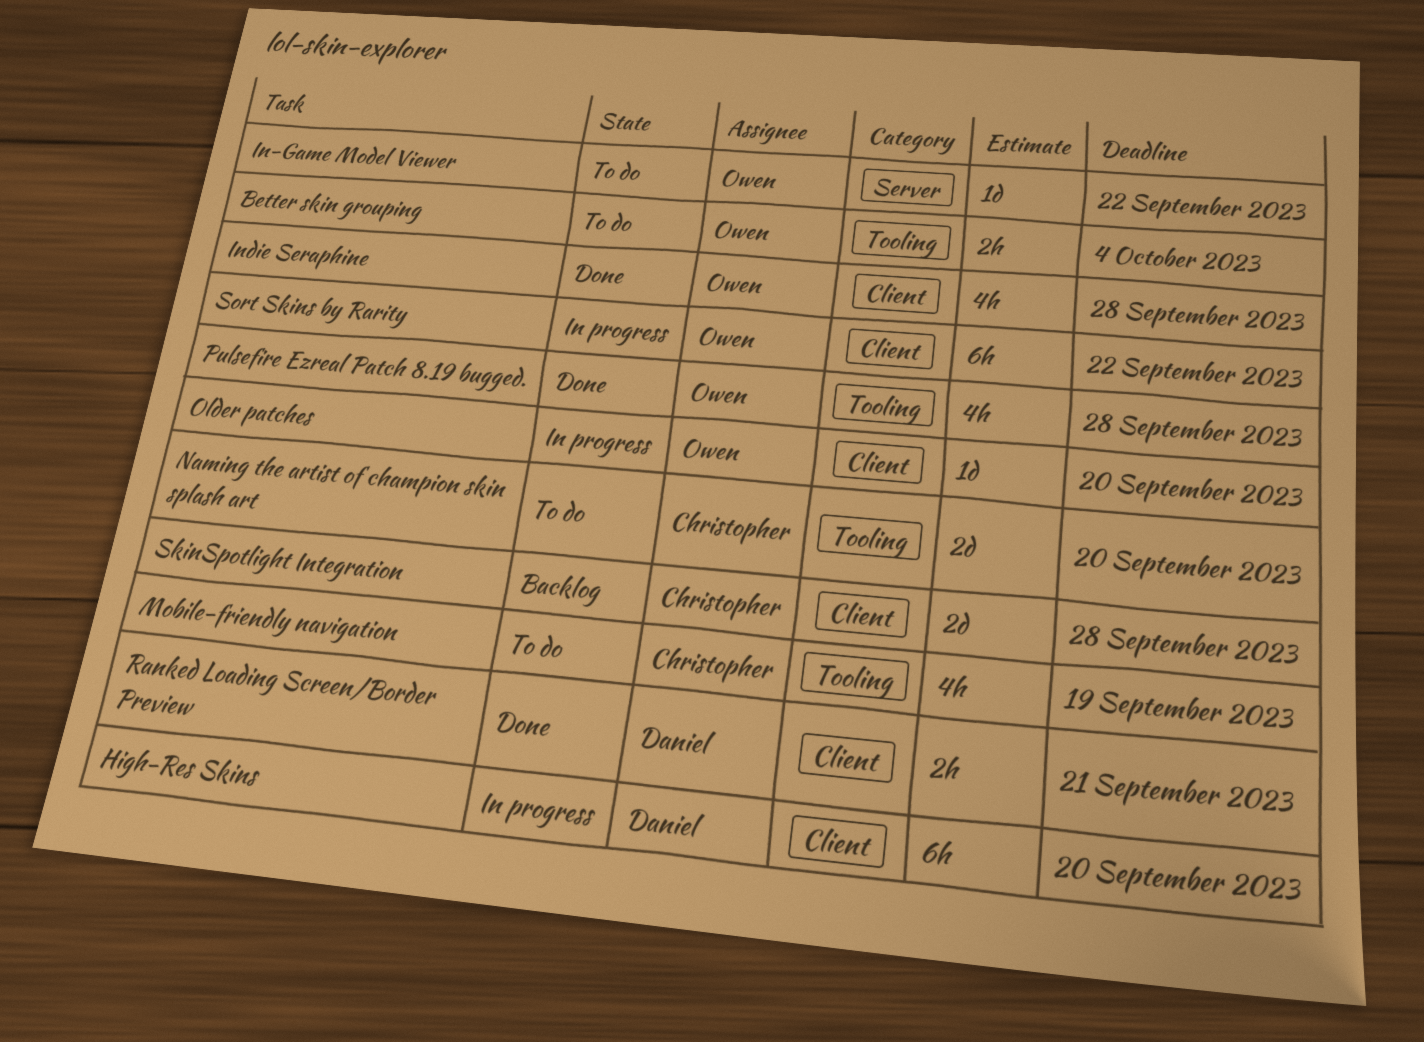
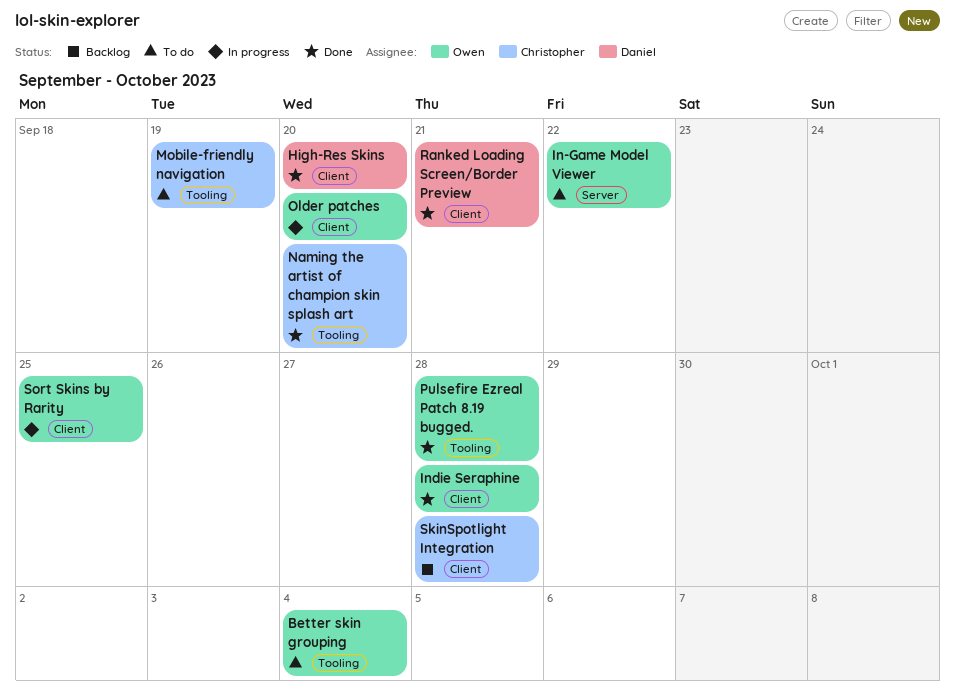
High-Res Skins, status: In progress -> Done
Naming the artist of champion skin splash art, status: To do -> Done
Sort Skins by Rarity, due: Sep 22 -> Sep 25

